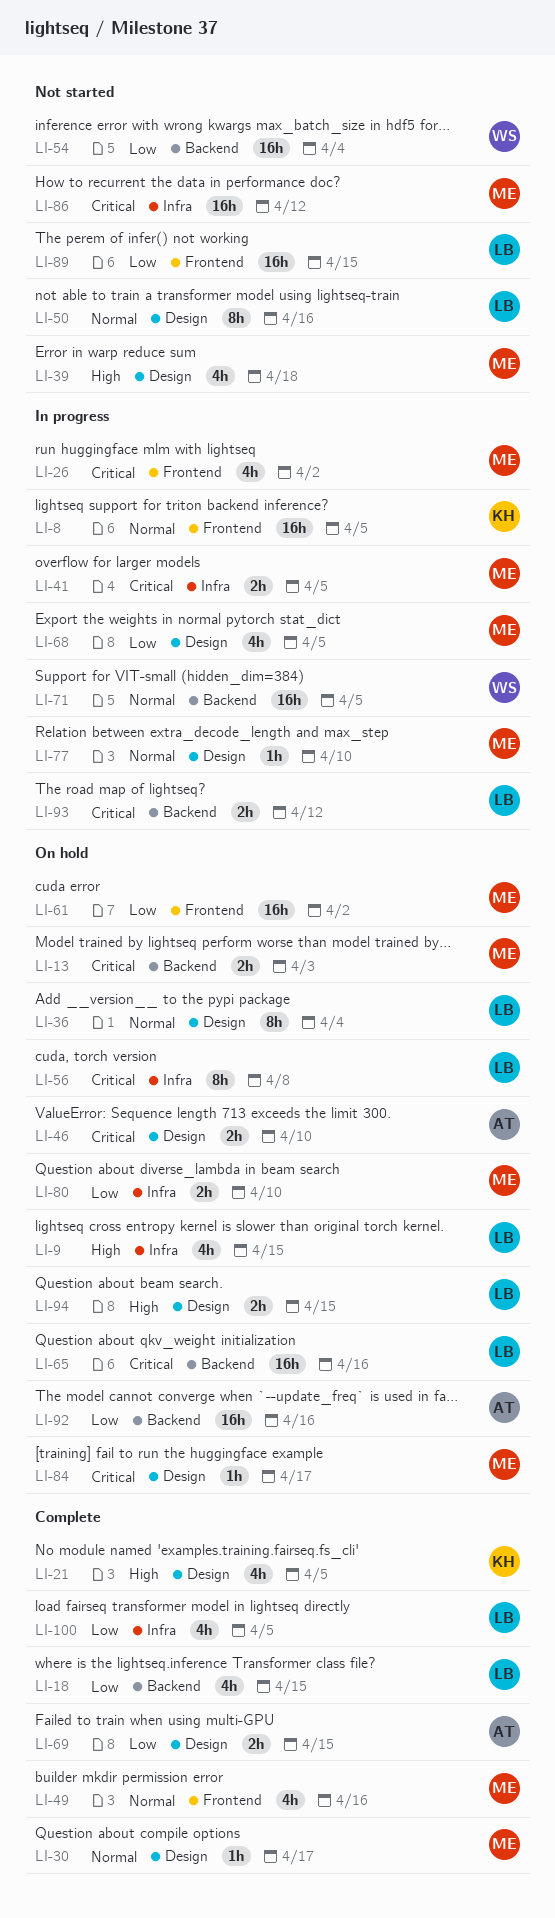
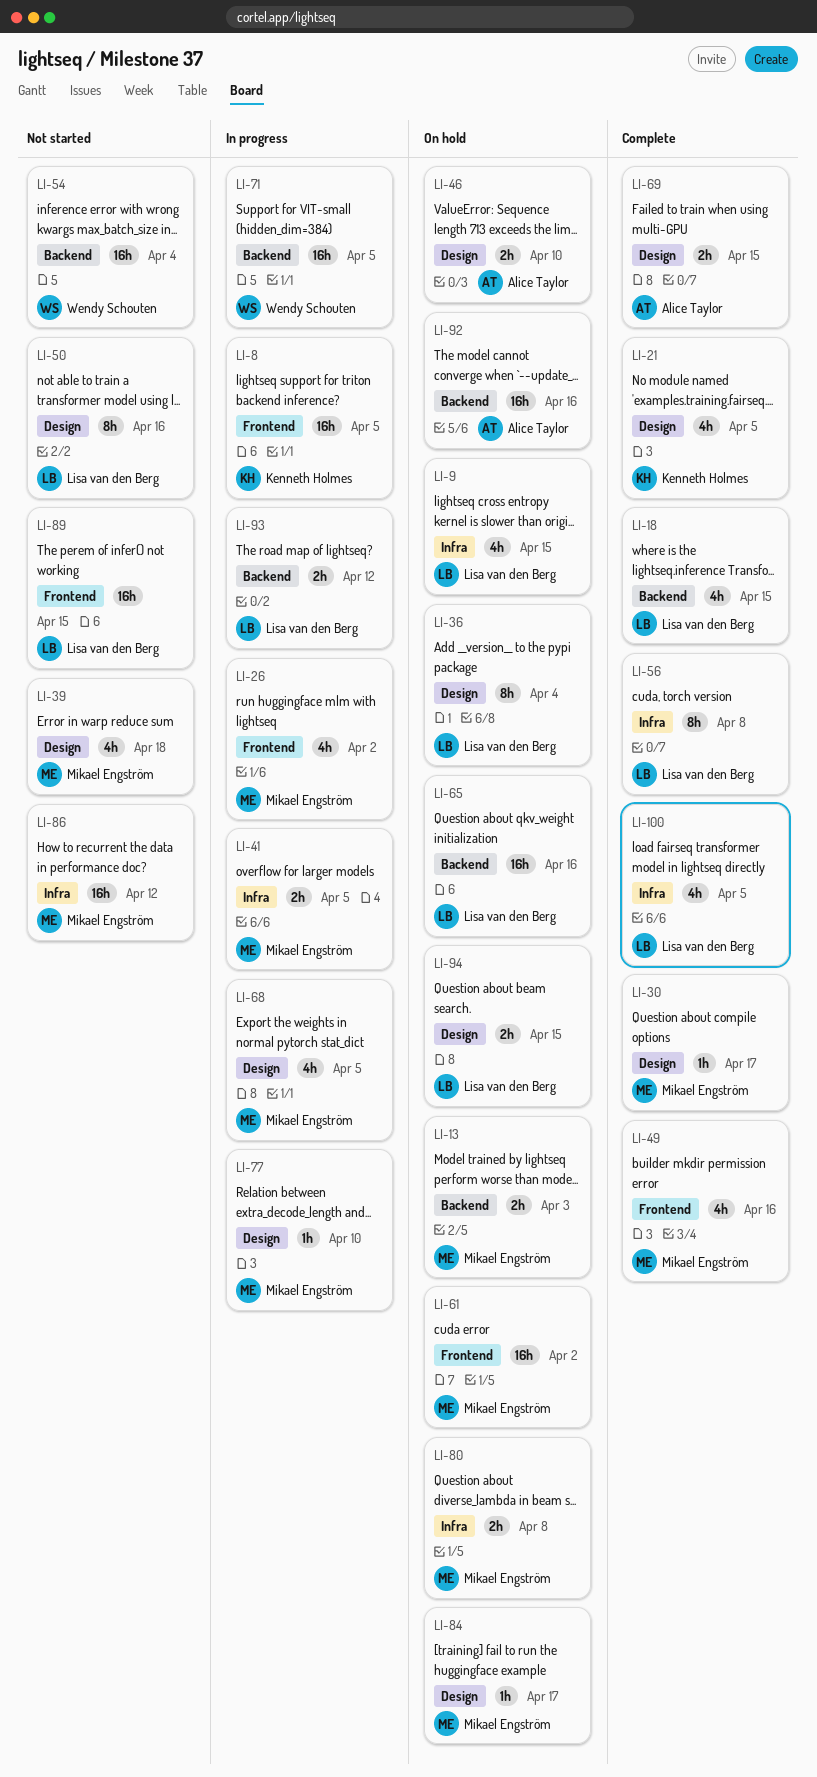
LI-56, status: On hold -> Complete
LI-80, due: Apr 10 -> Apr 8

